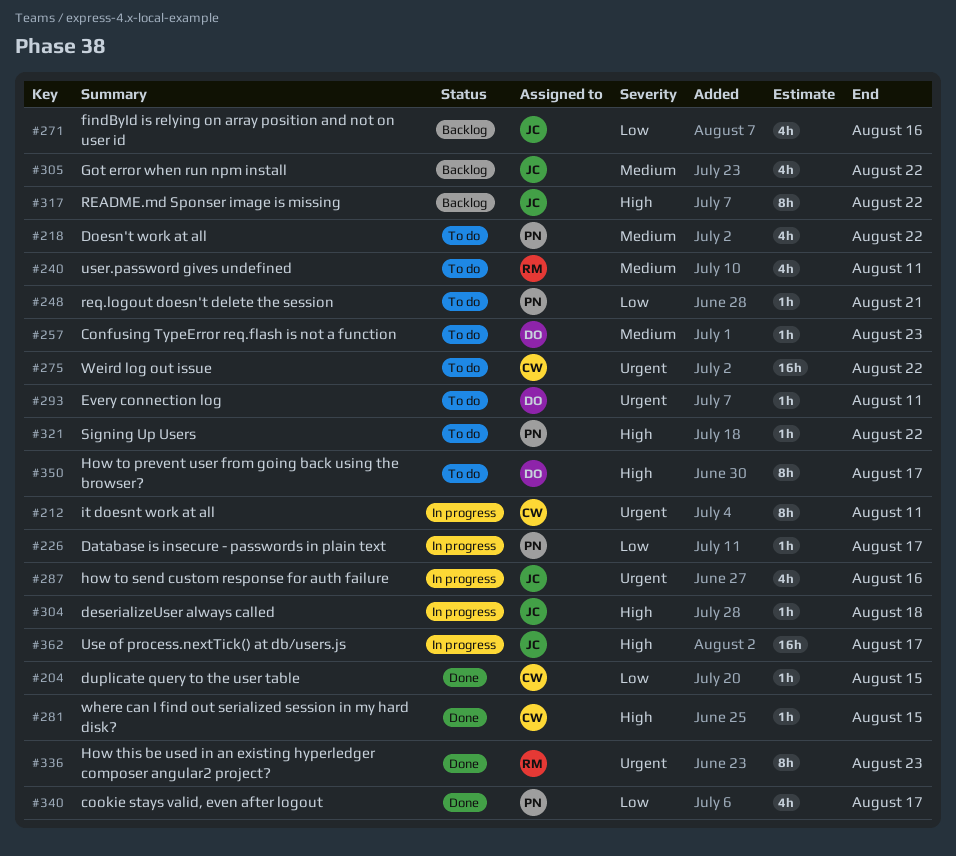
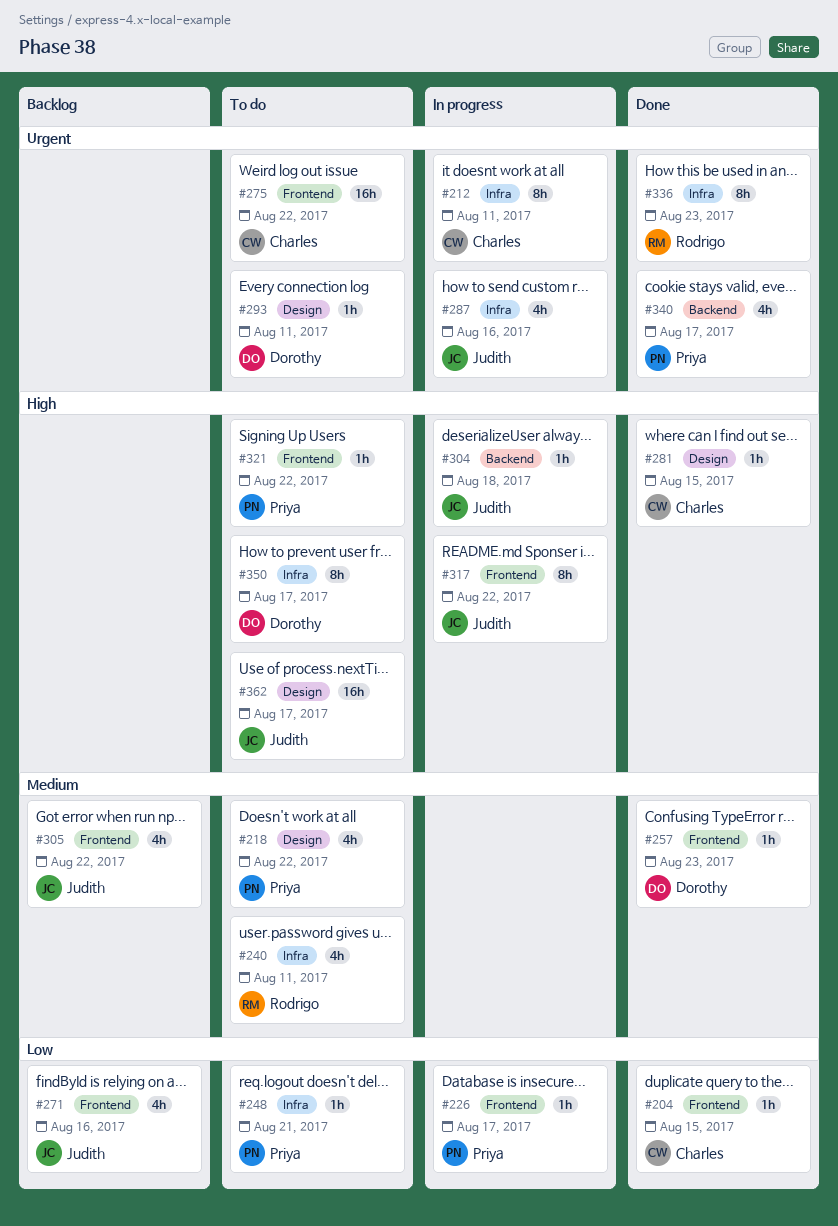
#257, status: To do -> Done
#317, status: Backlog -> In progress
#340, priority: Low -> Urgent
#362, status: In progress -> To do

